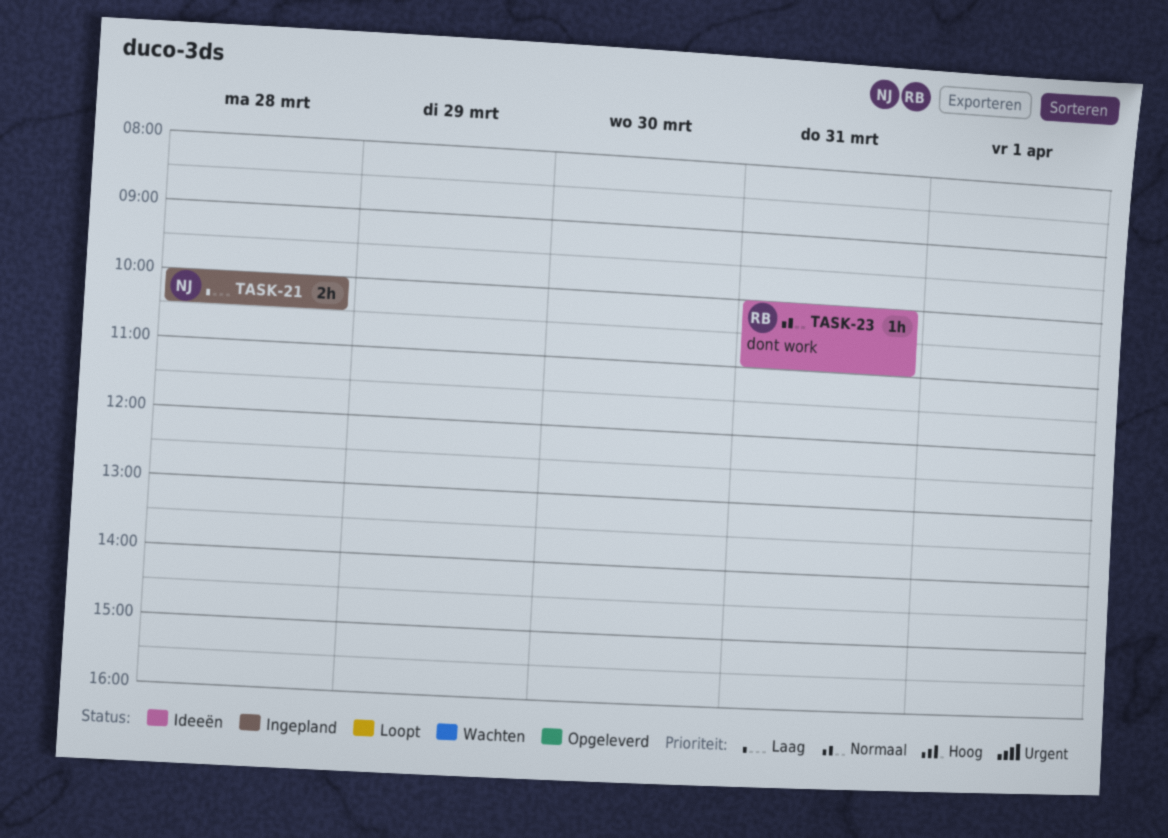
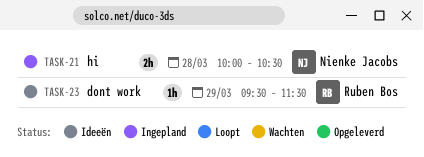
TASK-23, day: Mar 31 -> Mar 29
TASK-23, begins: 10:00 -> 09:30
TASK-23, ends: 11:00 -> 11:30

